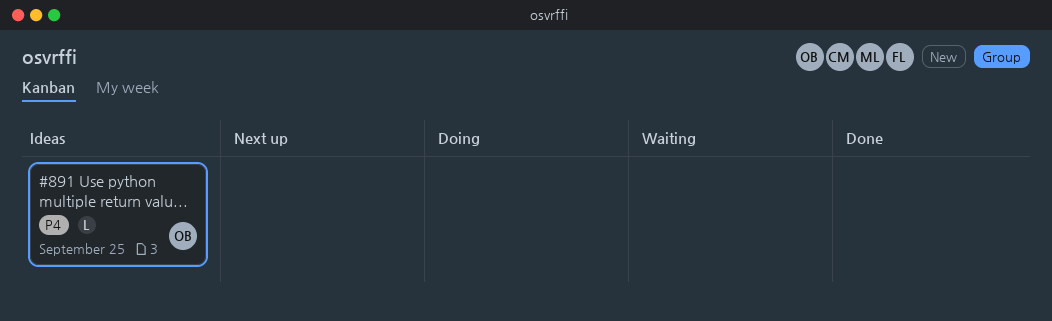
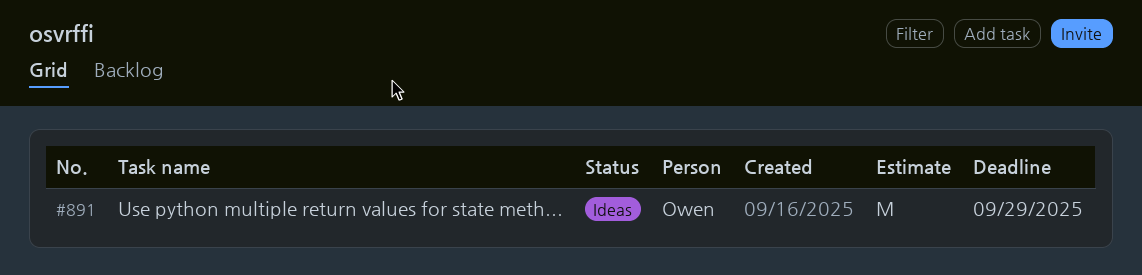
#891, estimate: L -> M
#891, due: Sep 25 -> Sep 29

